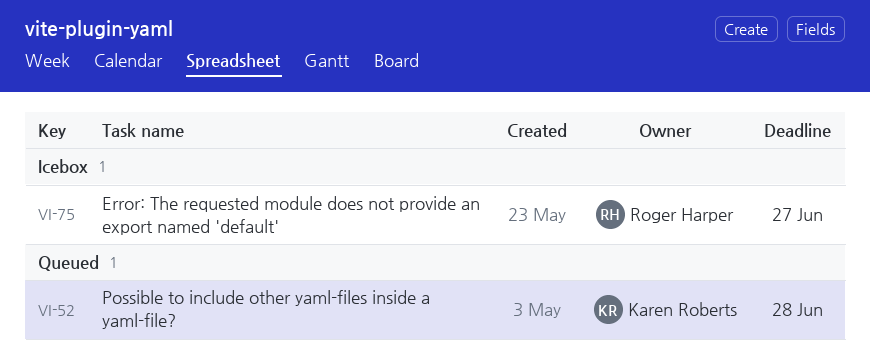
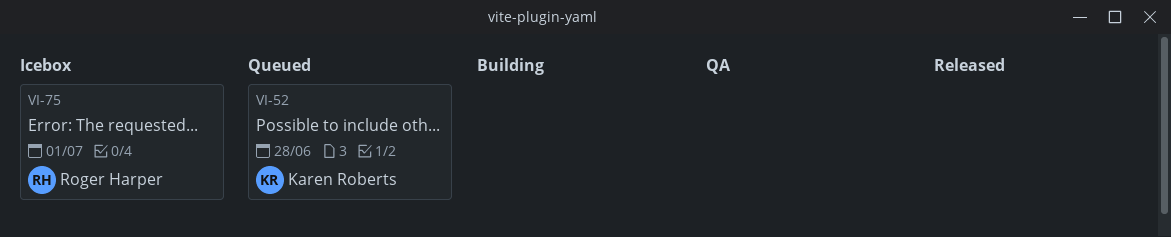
VI-75, due: Jun 27 -> Jul 1

